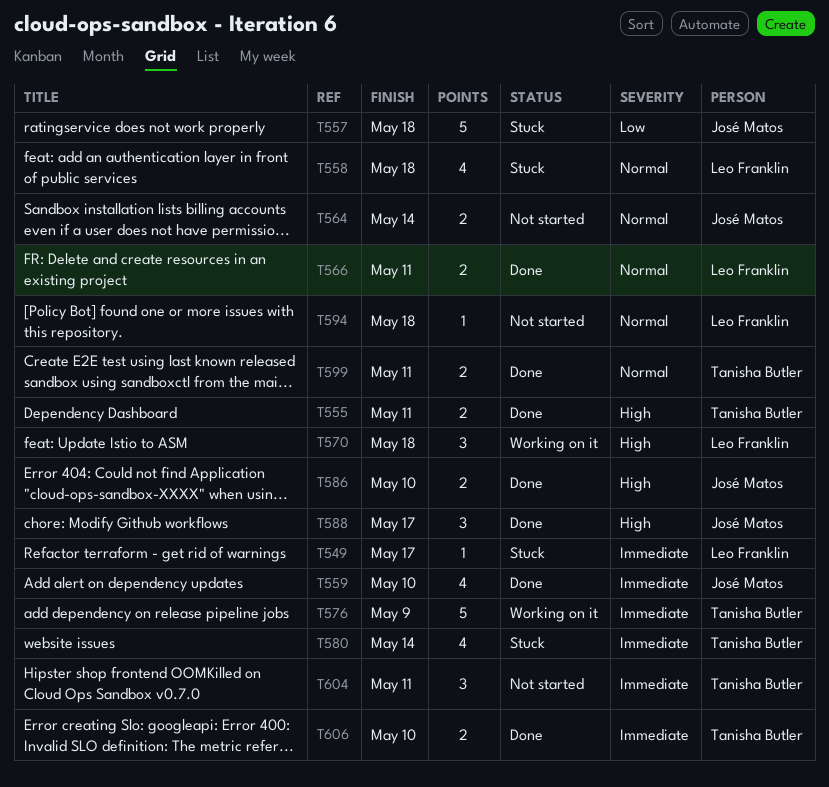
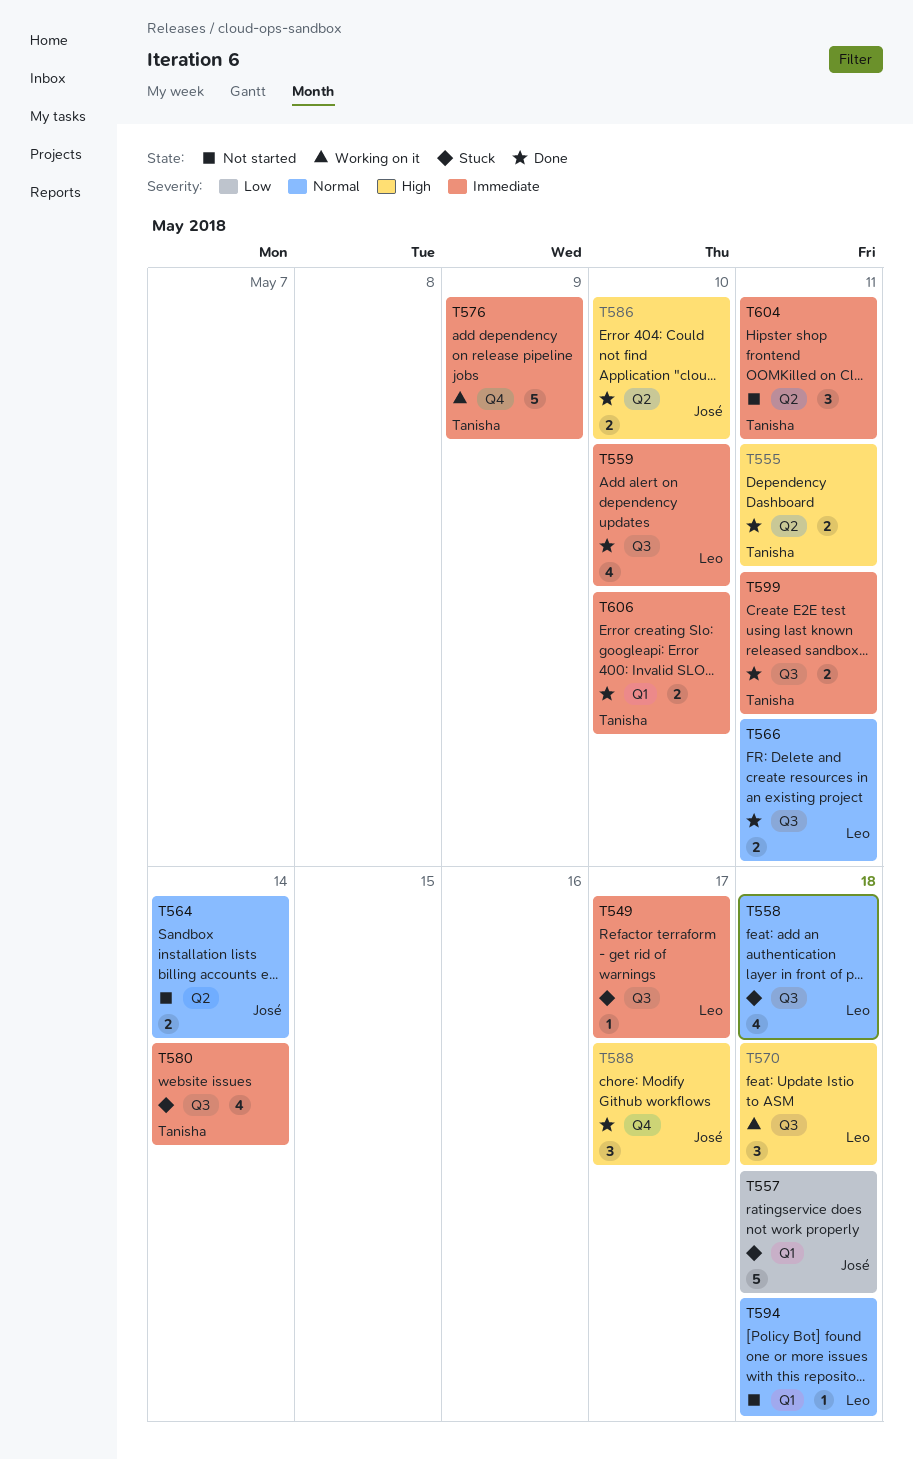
T559, owner: José Matos -> Leo Franklin
T599, priority: Normal -> Immediate

